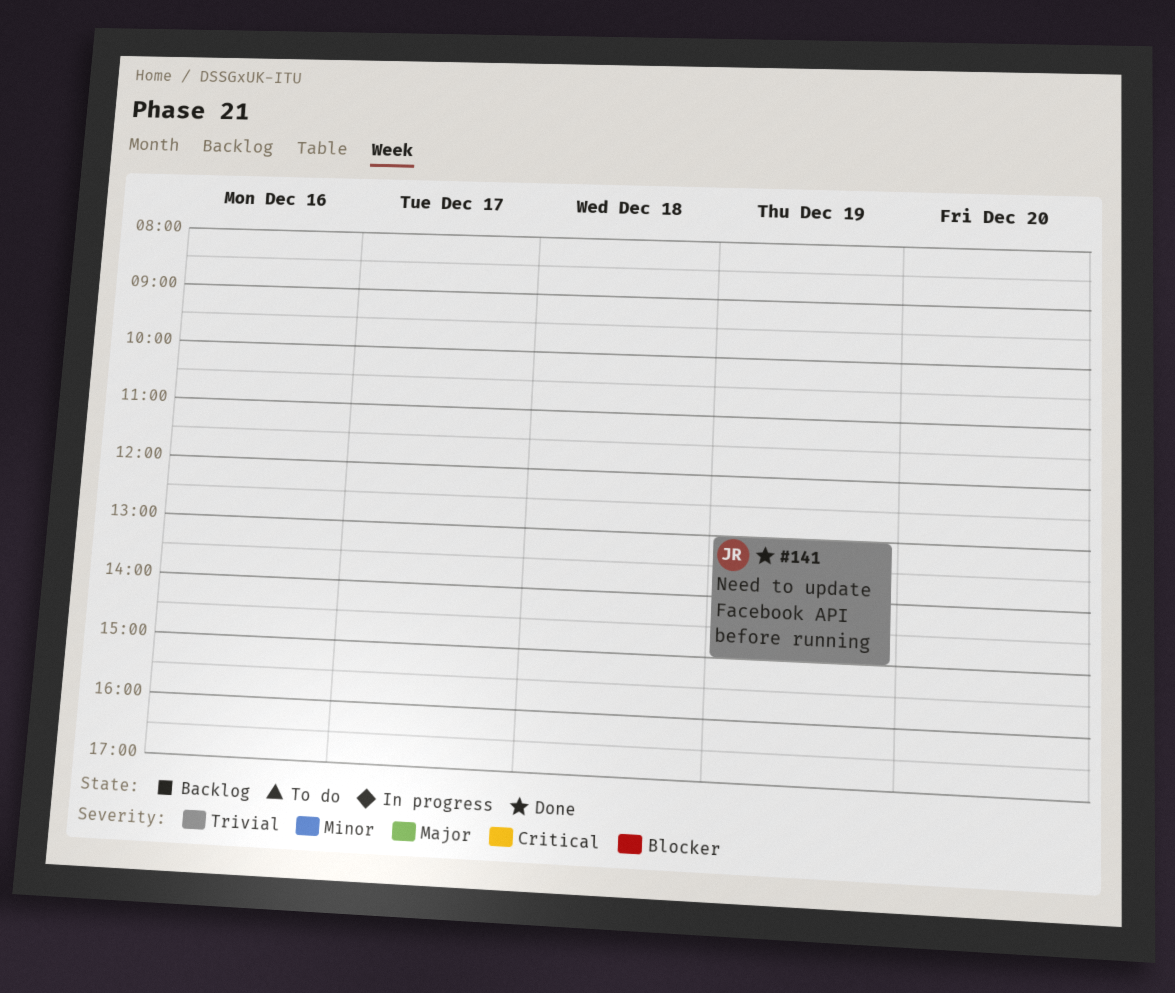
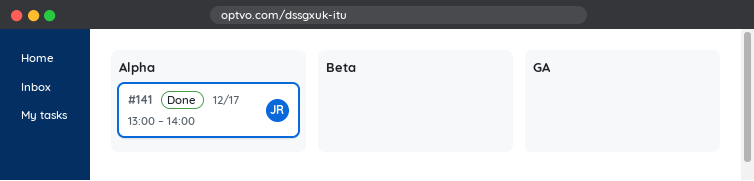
#141, day: Dec 19 -> Dec 17
#141, ends: 15:00 -> 14:00

